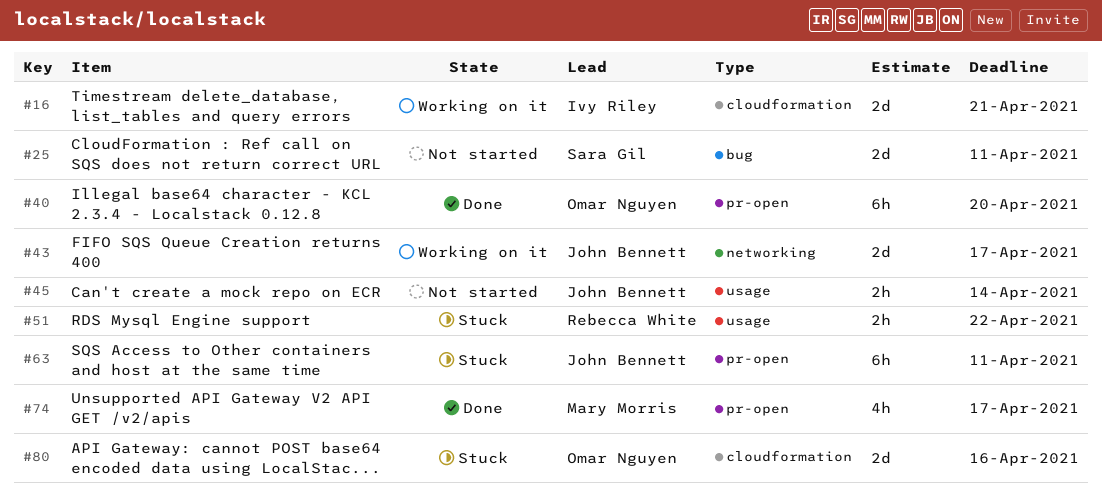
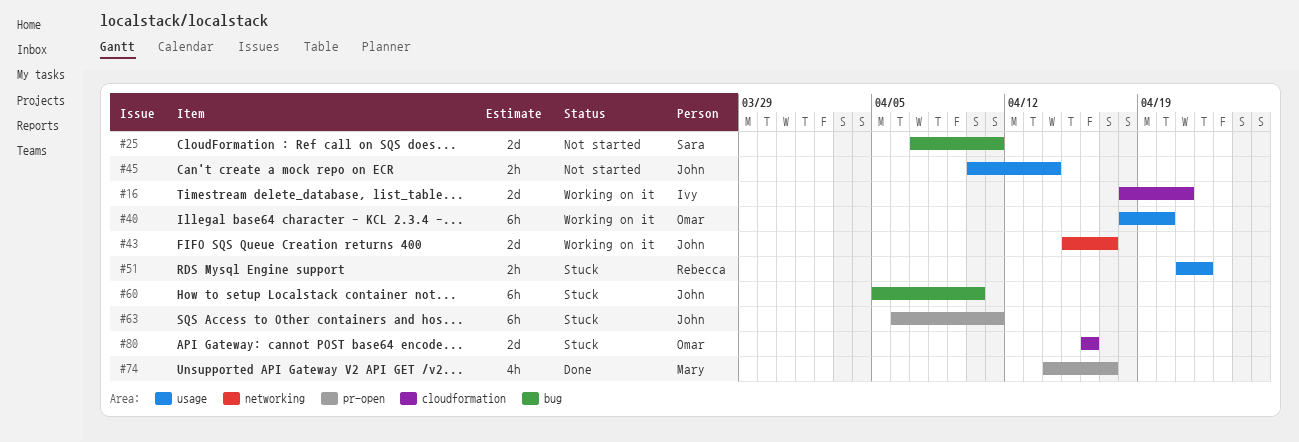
#40, status: Done -> Working on it
#40, label: pr-open -> usage
#60: none -> present

